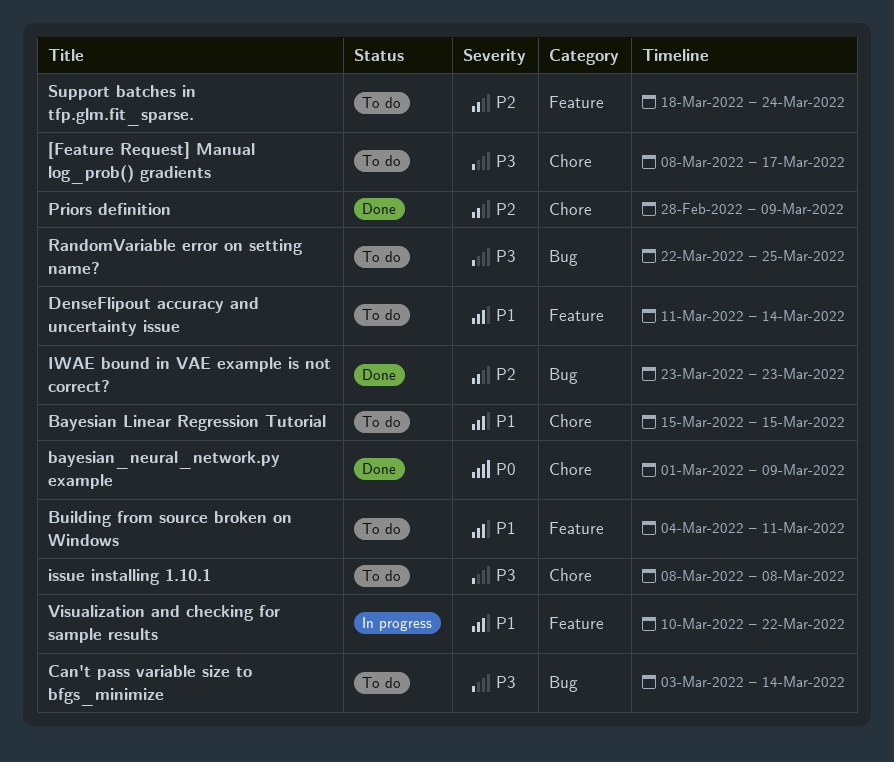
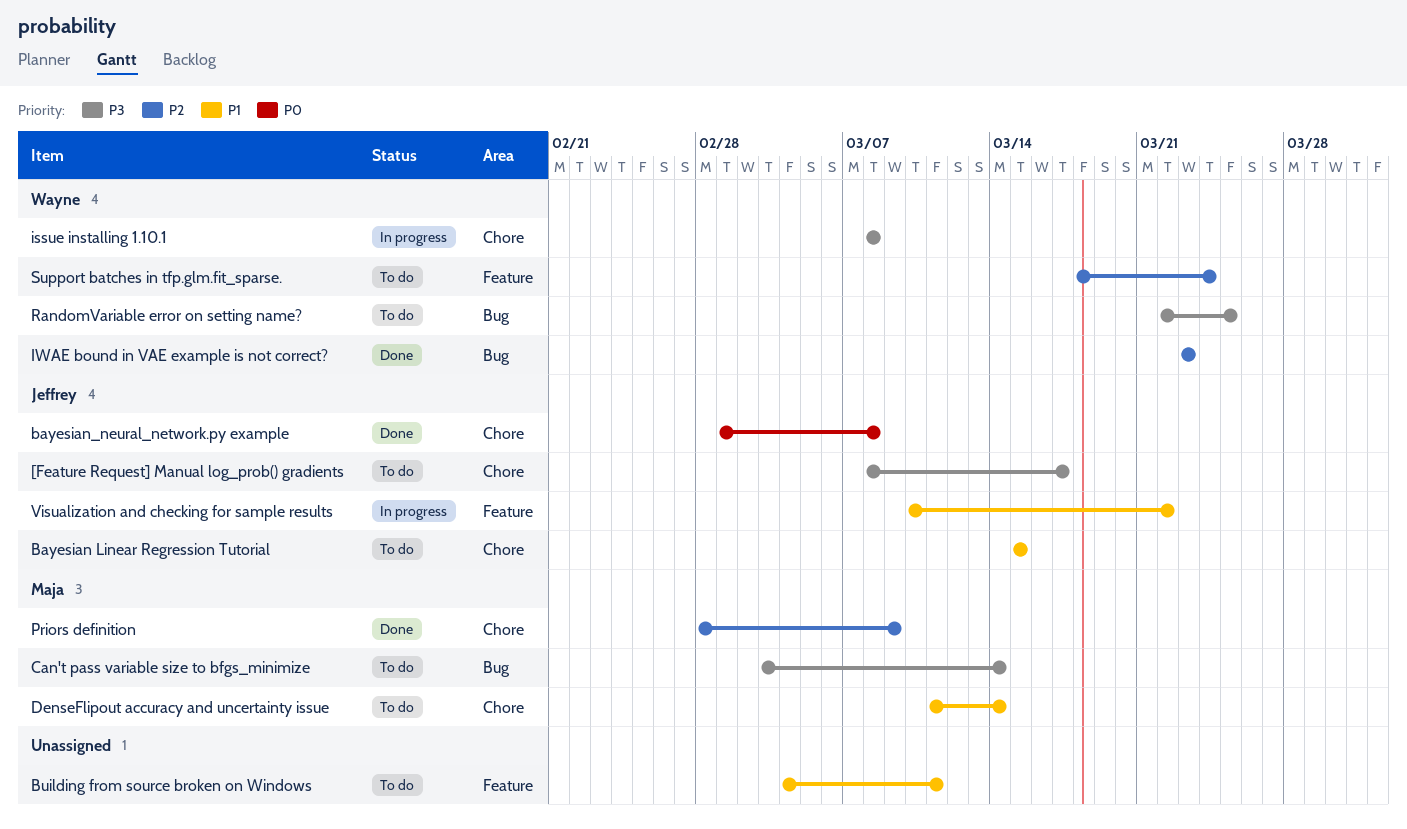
bayesian_neural_network.py example, due: Mar 9 -> Mar 8
DenseFlipout accuracy and uncertainty issue, label: Feature -> Chore
issue installing 1.10.1, status: To do -> In progress

